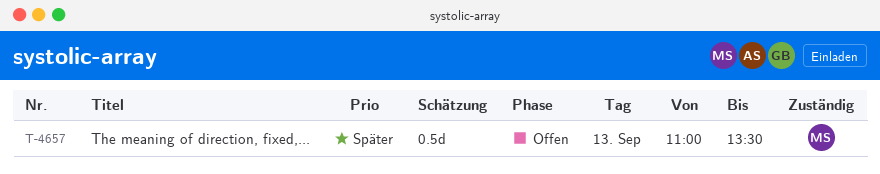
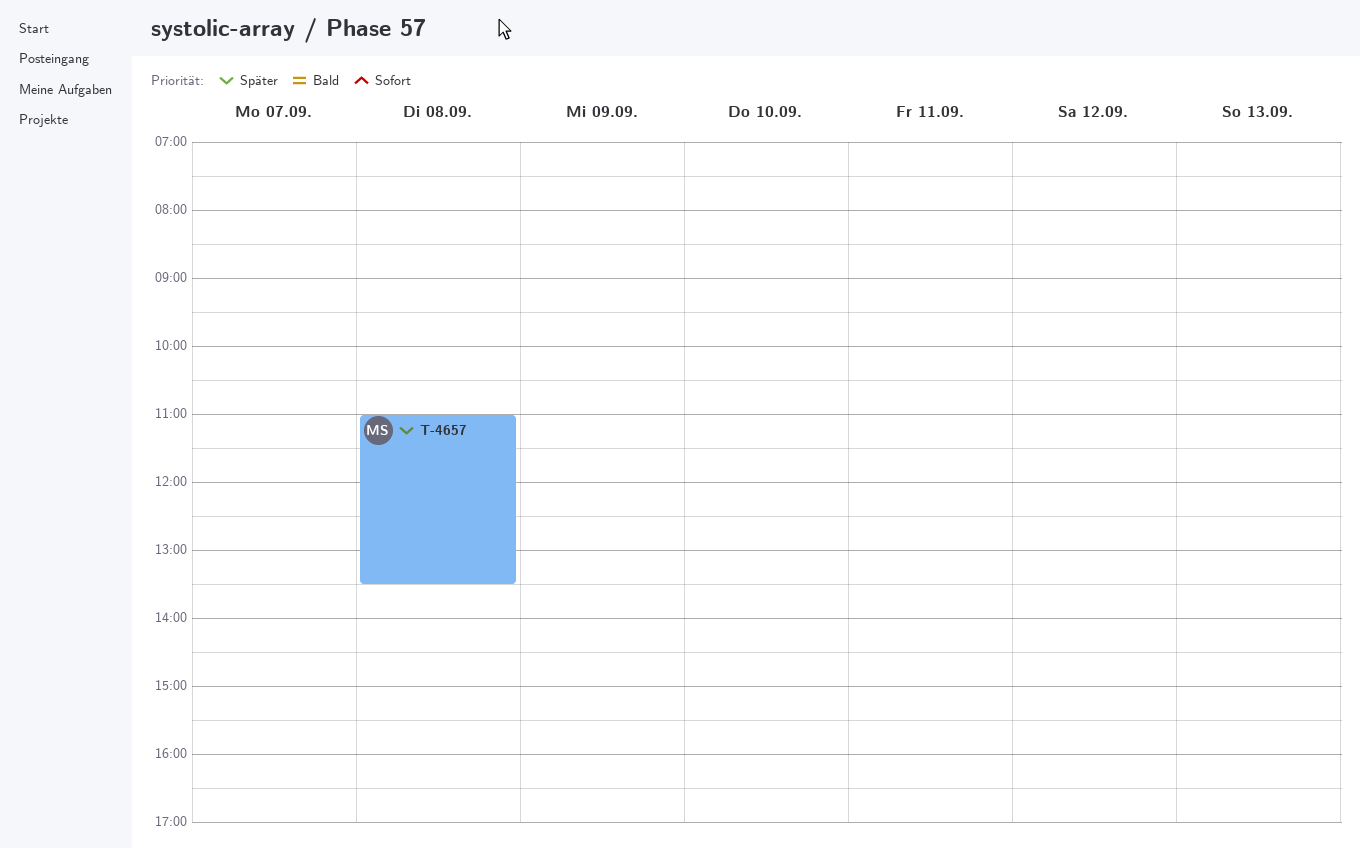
T-4657, day: Sep 13 -> Sep 8

